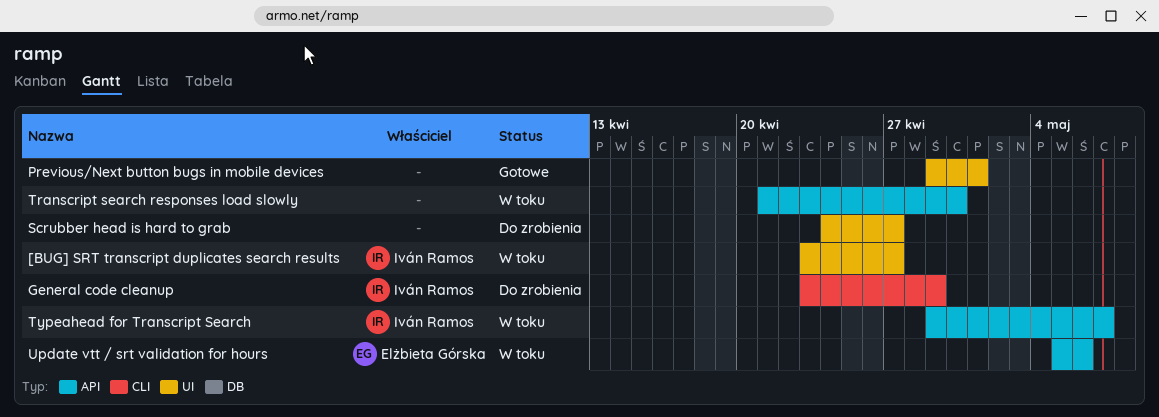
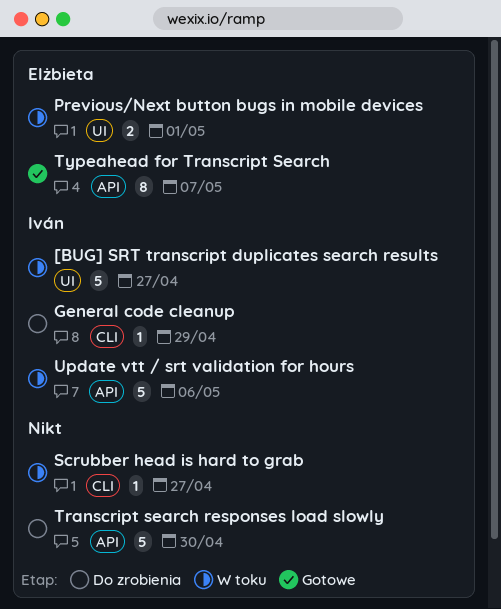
Previous/Next button bugs in mobile devices, status: Gotowe -> W toku
Previous/Next button bugs in mobile devices, owner: none -> Elżbieta Górska
Scrubber head is hard to grab, status: Do zrobienia -> W toku
Scrubber head is hard to grab, label: UI -> CLI
Transcript search responses load slowly, status: W toku -> Do zrobienia
Typeahead for Transcript Search, status: W toku -> Gotowe
Typeahead for Transcript Search, owner: Iván Ramos -> Elżbieta Górska
Update vtt / srt validation for hours, owner: Elżbieta Górska -> Iván Ramos

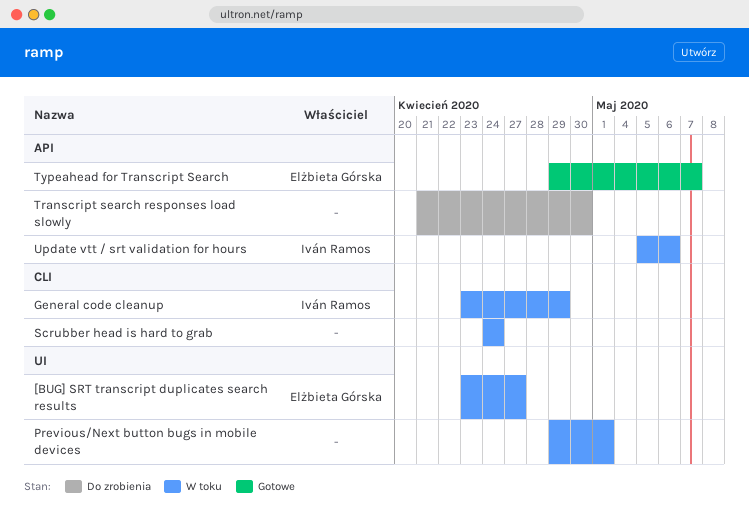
[BUG] SRT transcript duplicates search results, owner: Iván Ramos -> Elżbieta Górska
General code cleanup, status: Do zrobienia -> W toku
Previous/Next button bugs in mobile devices, owner: Elżbieta Górska -> none
Scrubber head is hard to grab, due: Apr 27 -> Apr 24

